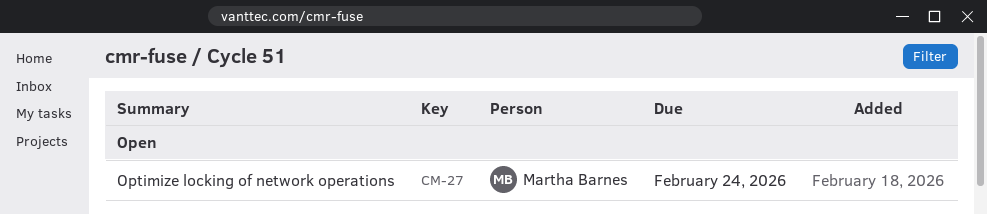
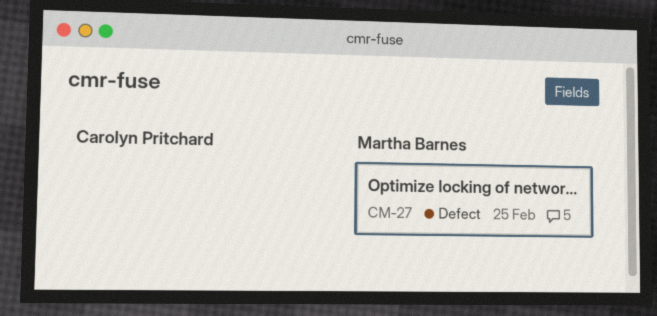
CM-27, due: Feb 24 -> Feb 25

